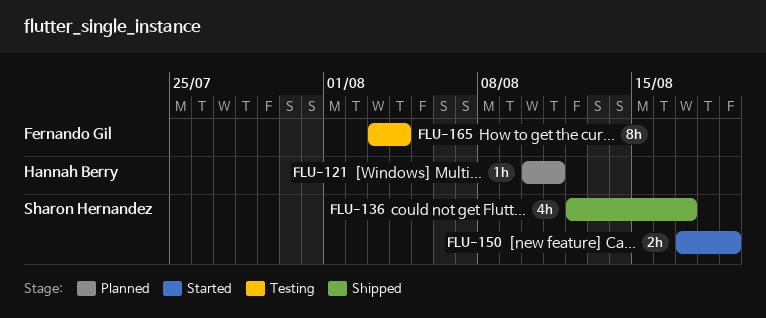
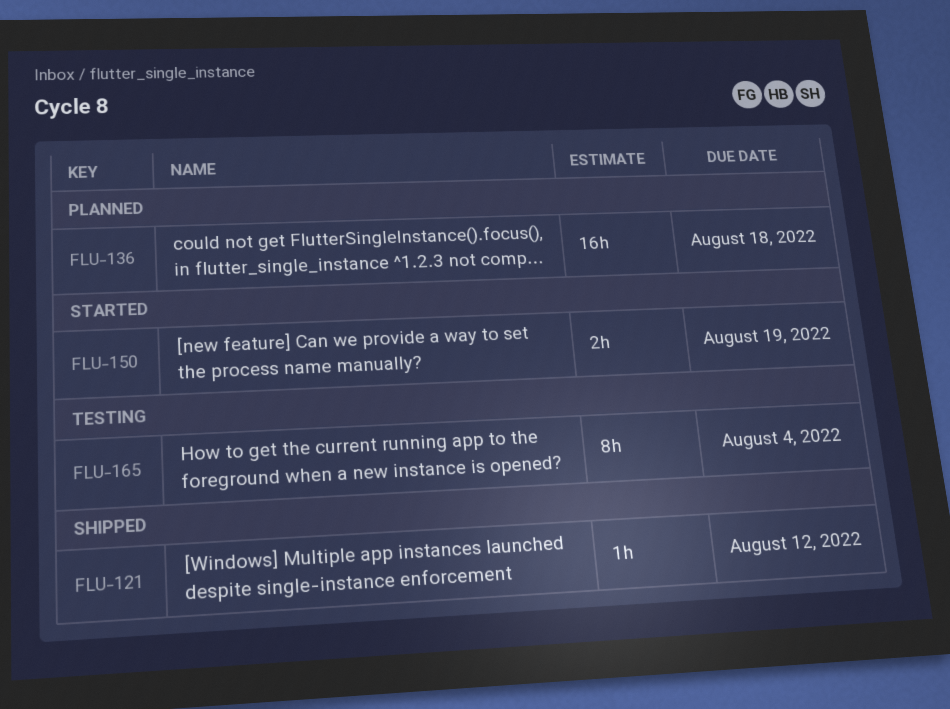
FLU-121, status: Planned -> Shipped
FLU-121, due: Aug 11 -> Aug 12
FLU-136, status: Shipped -> Planned
FLU-136, estimate: 4h -> 16h
FLU-136, due: Aug 17 -> Aug 18

